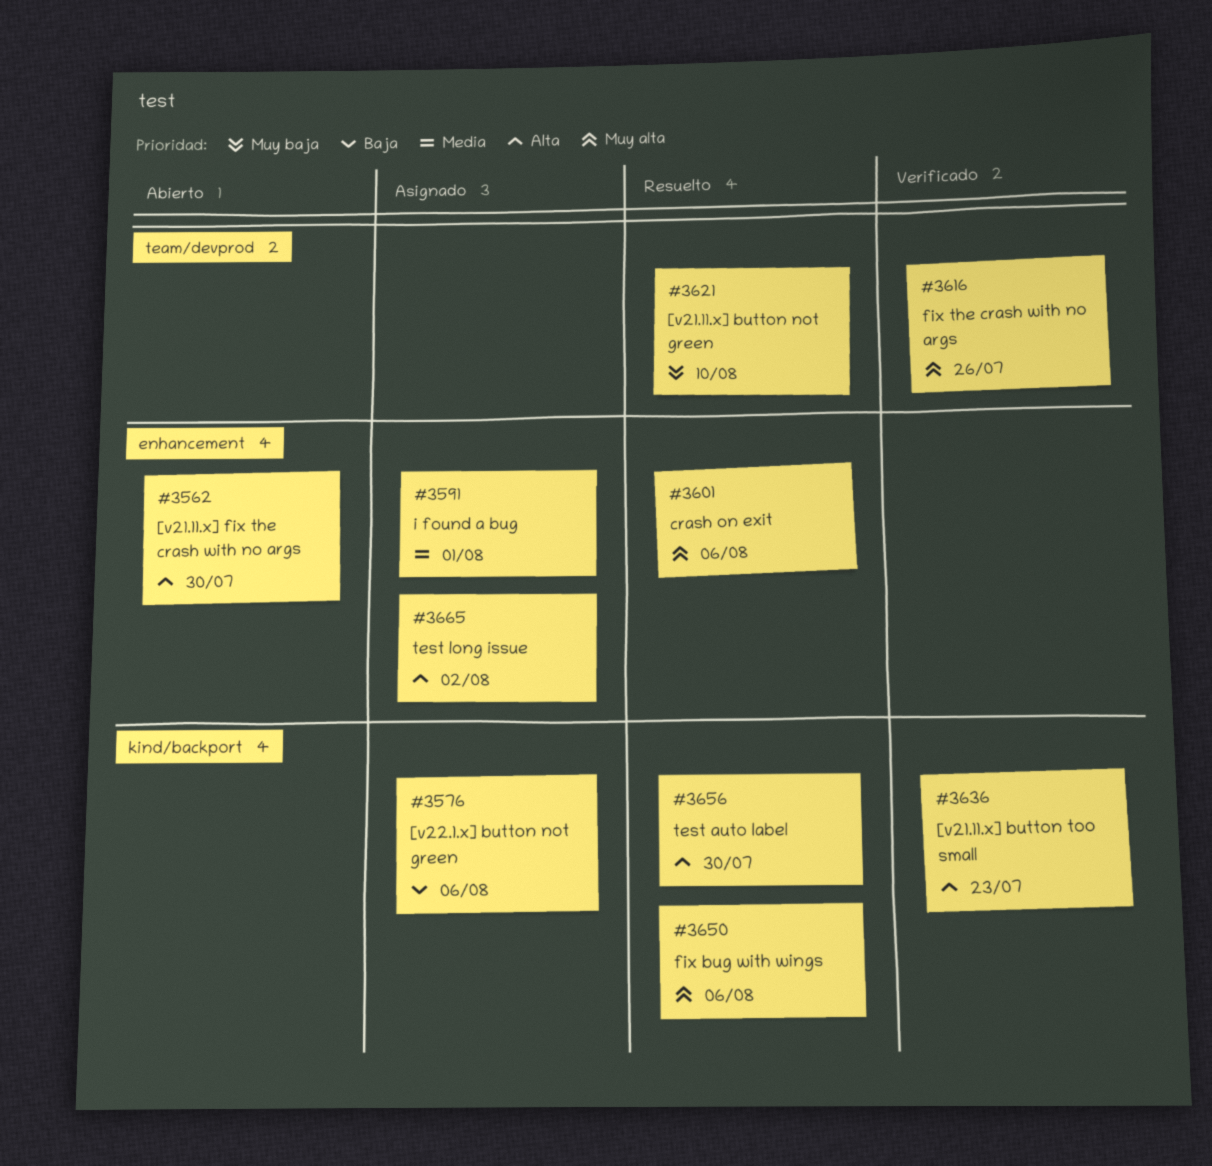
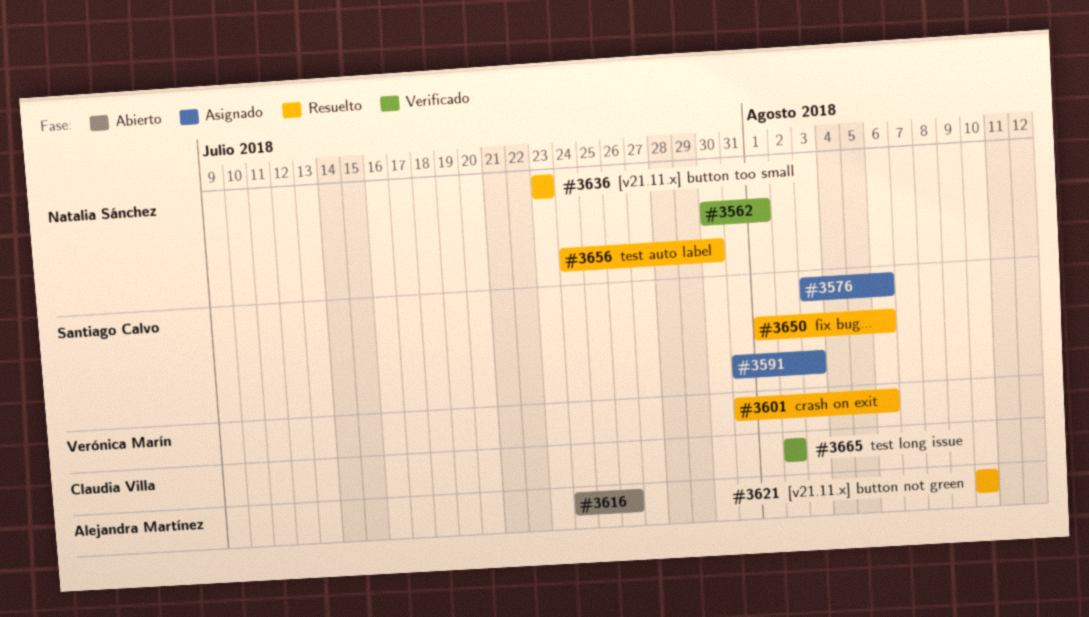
#3562, status: Abierto -> Verificado
#3562, due: Jul 30 -> Aug 1
#3591, due: Aug 1 -> Aug 3
#3616, status: Verificado -> Abierto
#3636, status: Verificado -> Resuelto
#3665, status: Asignado -> Verificado

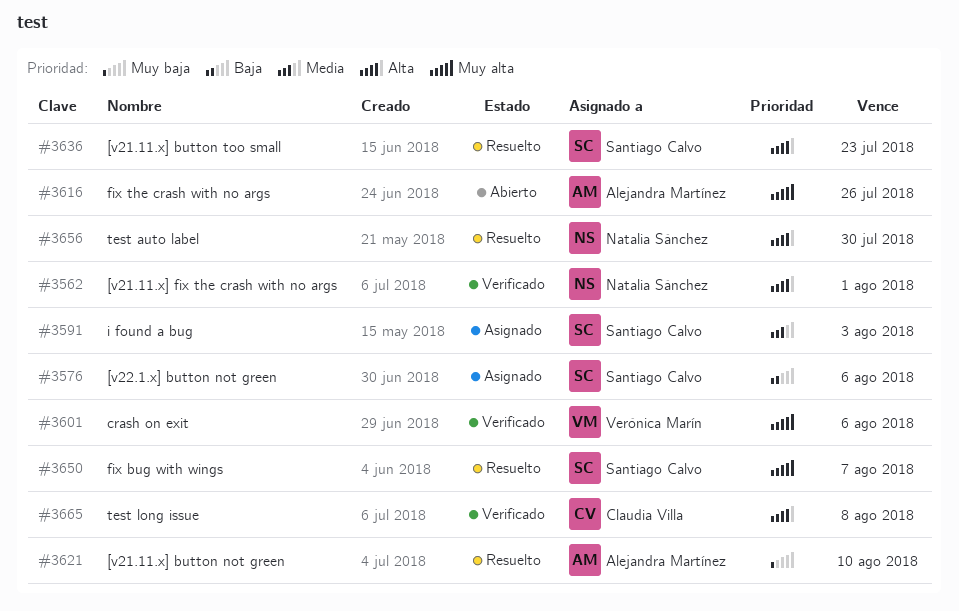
#3601, status: Resuelto -> Verificado
#3636, owner: Natalia Sánchez -> Santiago Calvo
#3650, due: Aug 6 -> Aug 7
#3665, due: Aug 2 -> Aug 8

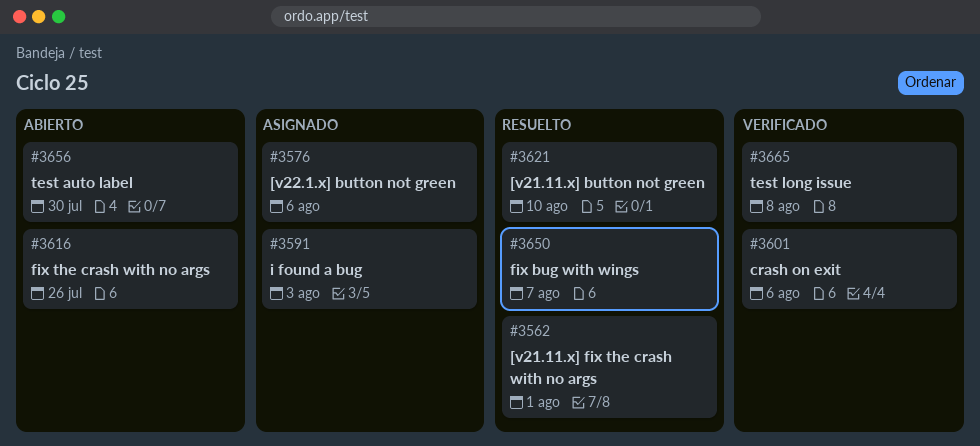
#3562, status: Verificado -> Resuelto
#3636: present -> none
#3656, status: Resuelto -> Abierto

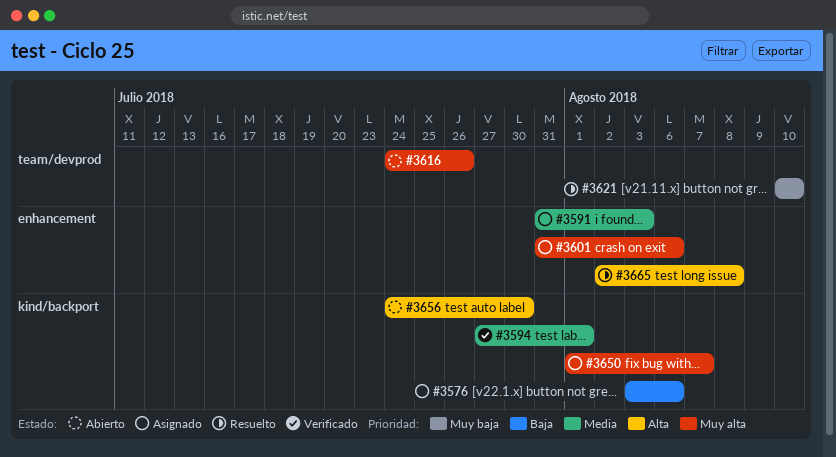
#3562: present -> none
#3594: none -> present
#3601, status: Verificado -> Asignado
#3650, status: Resuelto -> Asignado
#3665, status: Verificado -> Resuelto

